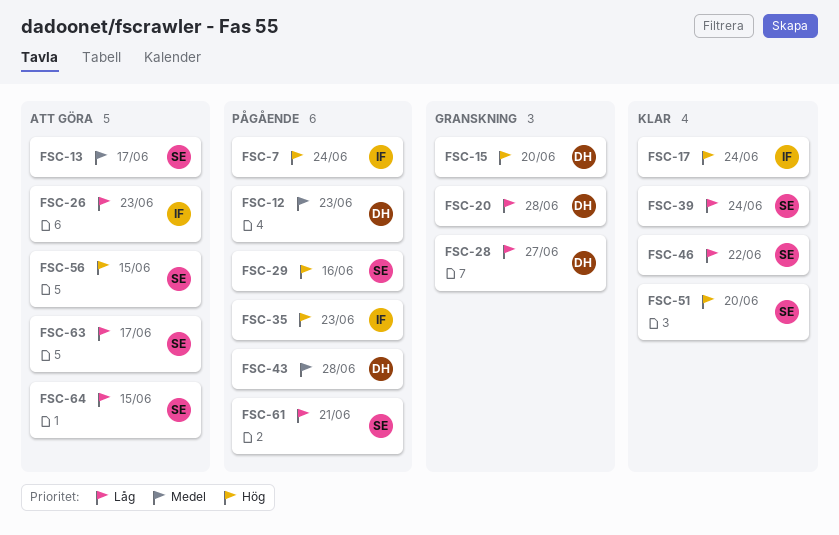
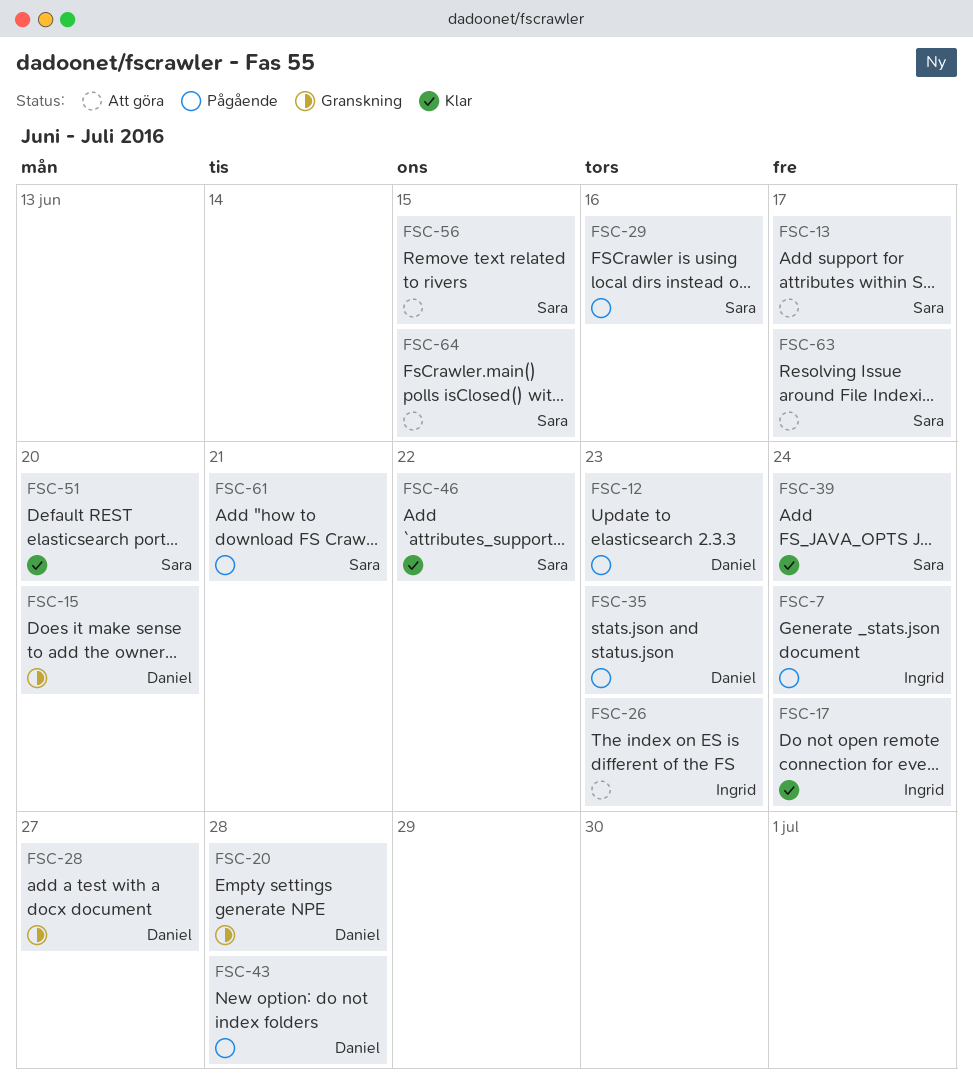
FSC-35, owner: Ingrid -> Daniel

